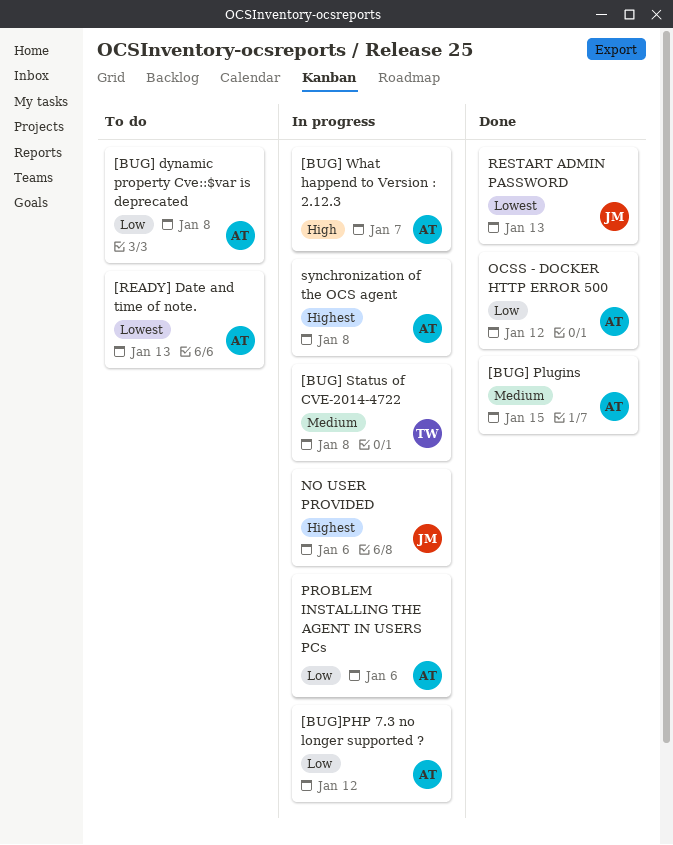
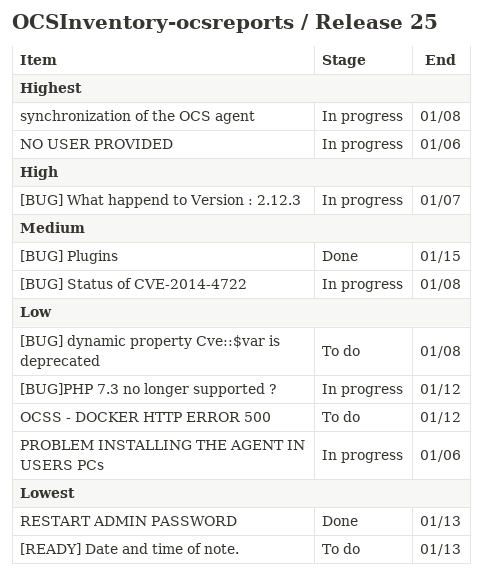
OCSS - DOCKER HTTP ERROR 500, status: Done -> To do

